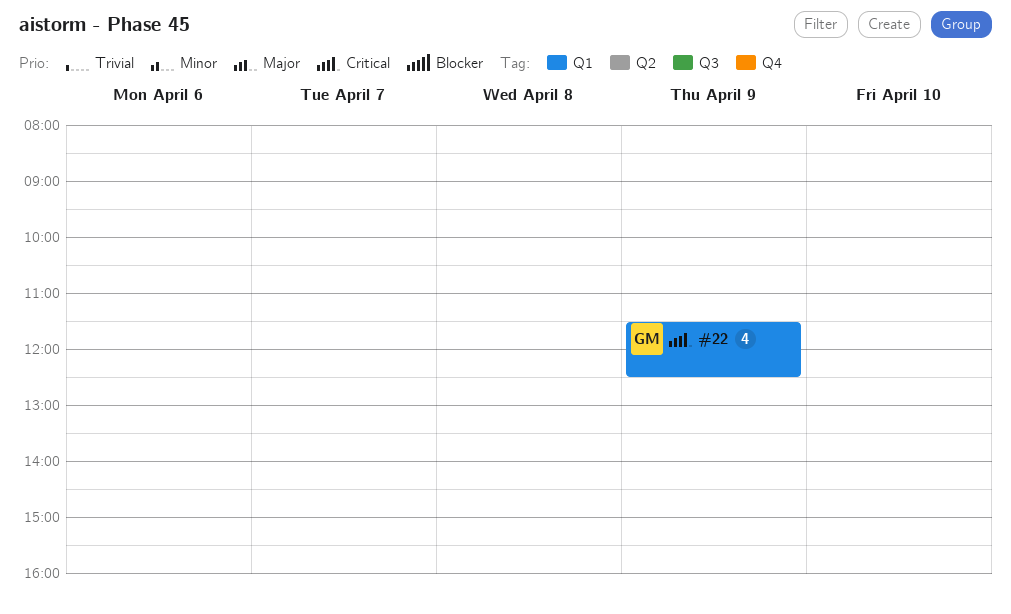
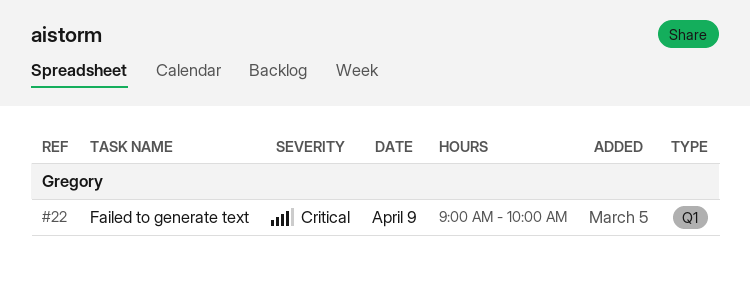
#22, begins: 11:30 -> 09:00
#22, ends: 12:30 -> 10:00

